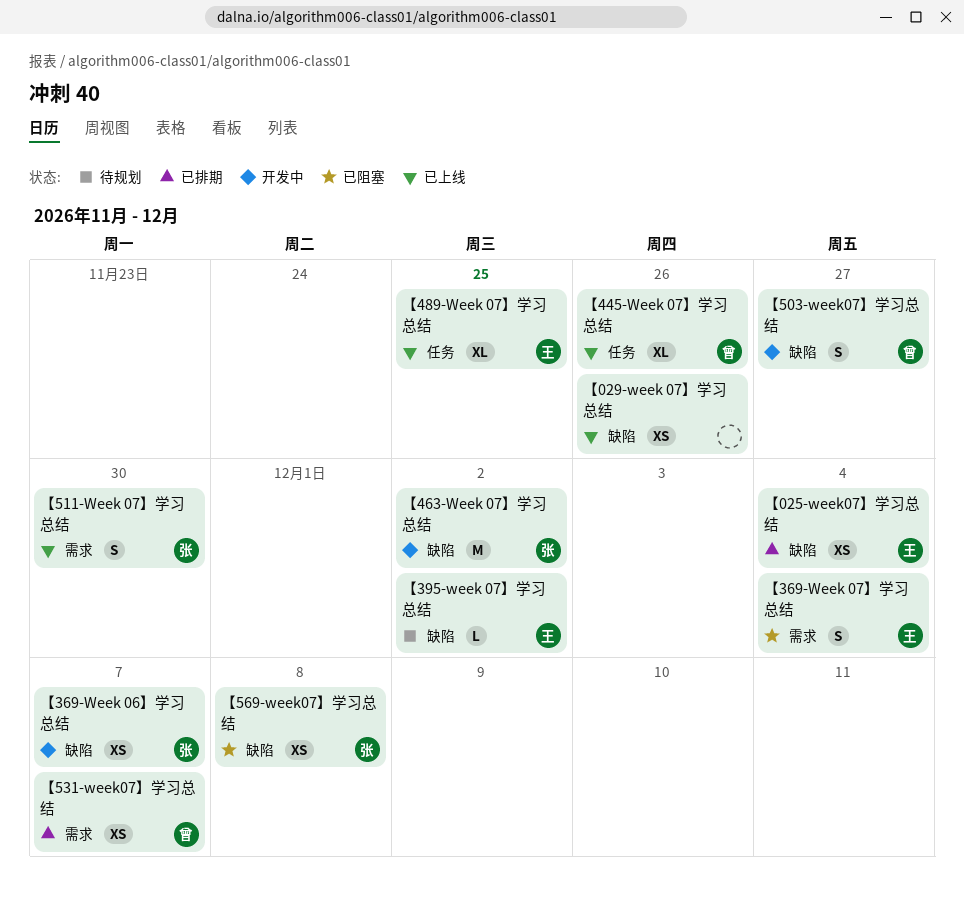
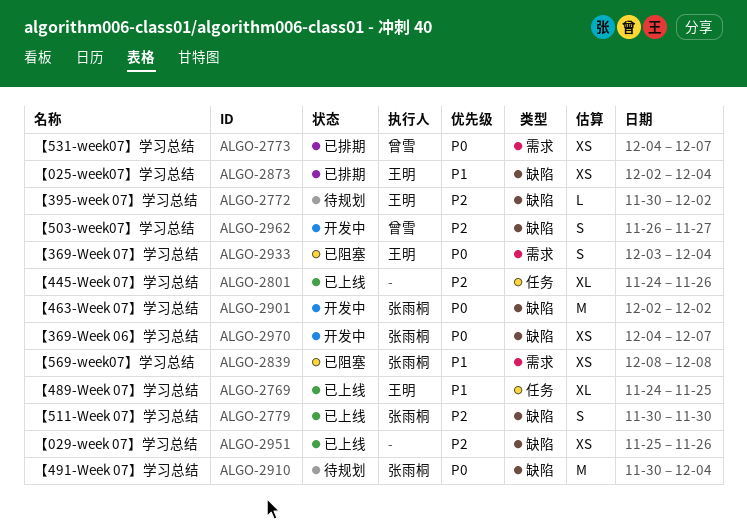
【445-Week 07】学习总结, owner: 曾雪 -> none
【491-Week 07】学习总结: none -> present
【511-Week 07】学习总结, label: 需求 -> 缺陷
【569-week07】学习总结, label: 缺陷 -> 需求

